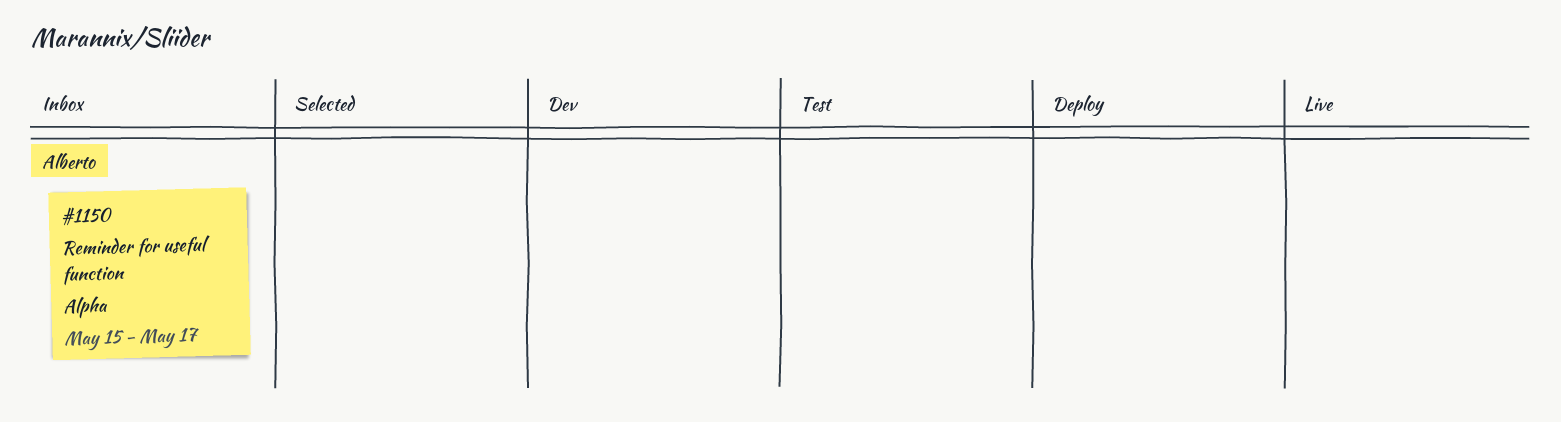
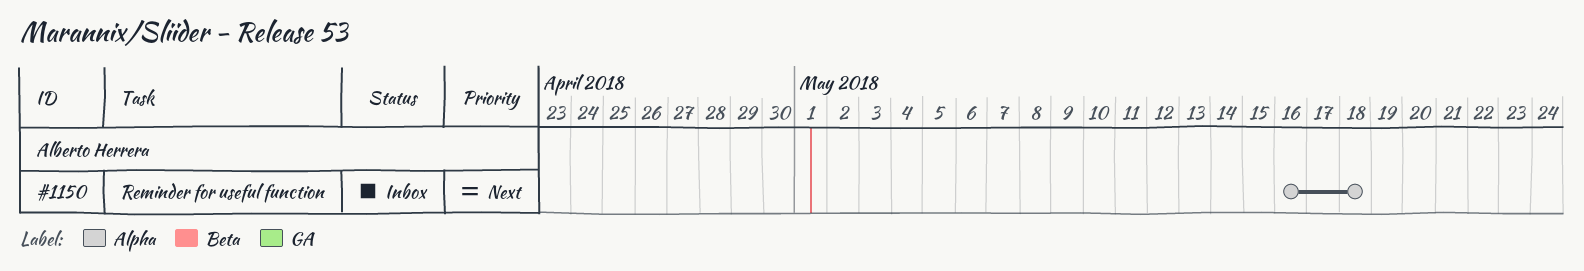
#1150, start: May 15 -> May 16
#1150, due: May 17 -> May 18

